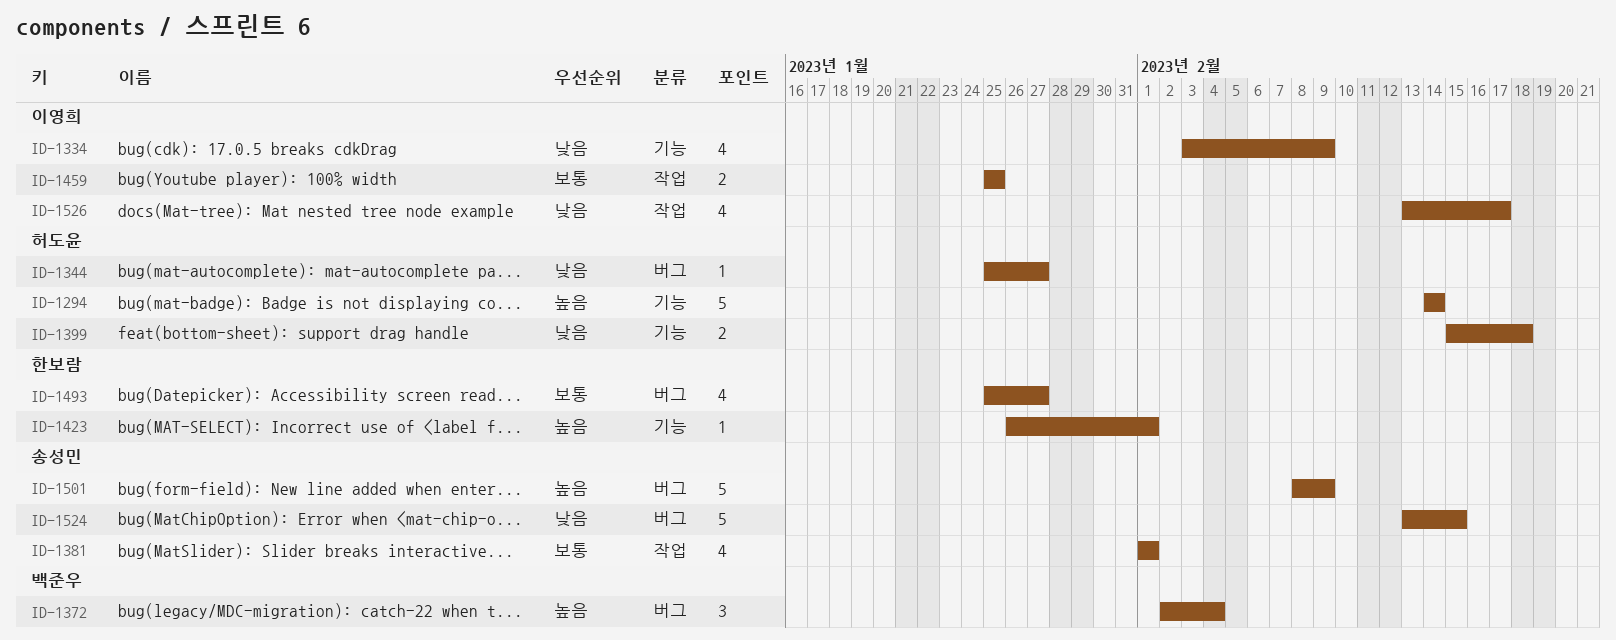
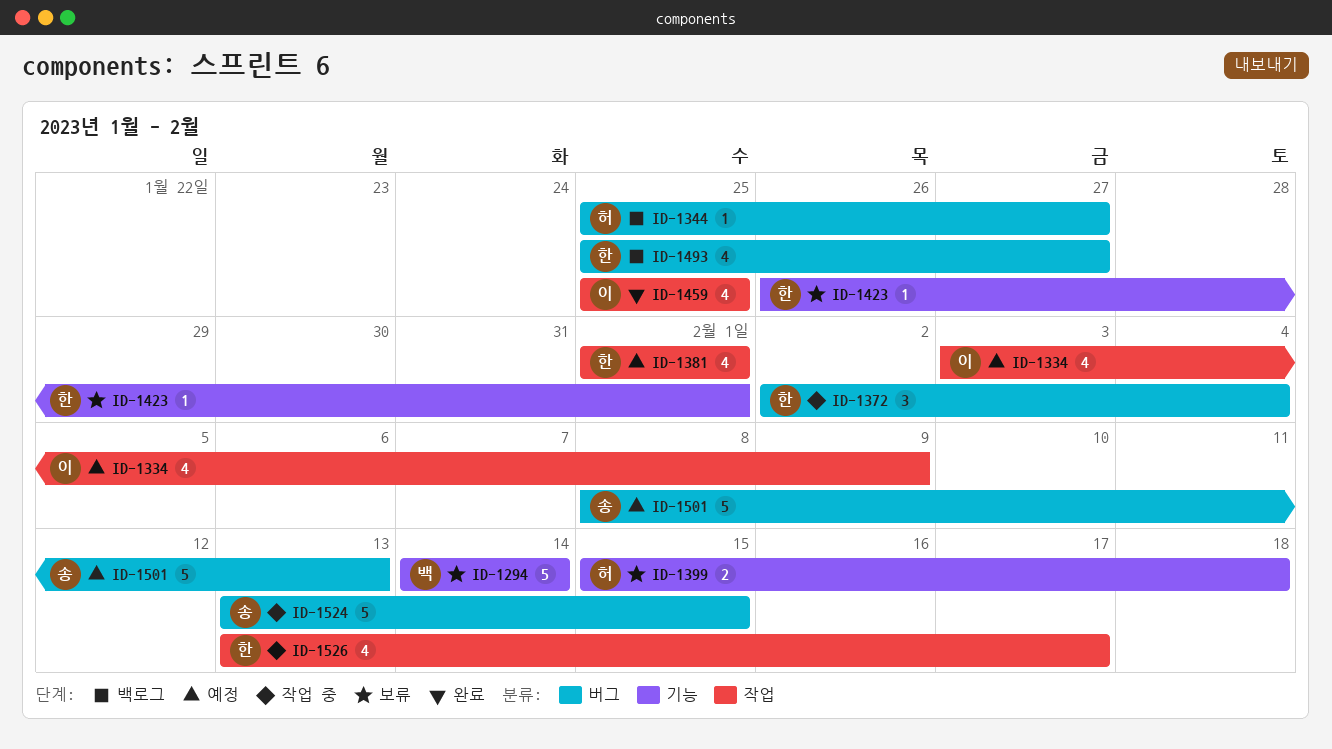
ID-1294, owner: 허도윤 -> 백준우
ID-1334, label: 기능 -> 작업
ID-1372, owner: 백준우 -> 한보람
ID-1381, owner: 송성민 -> 한보람
ID-1459, estimate: 2 -> 4
ID-1501, due: Feb 9 -> Feb 13
ID-1526, owner: 이영희 -> 한보람

